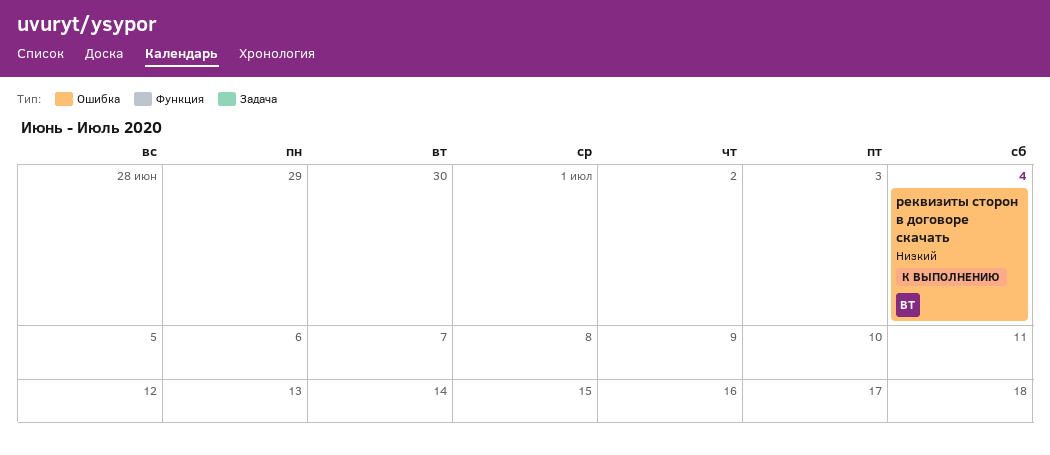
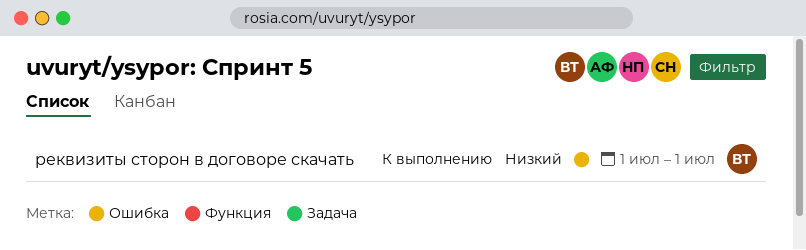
реквизиты сторон в договоре скачать, due: Jul 4 -> Jul 1

